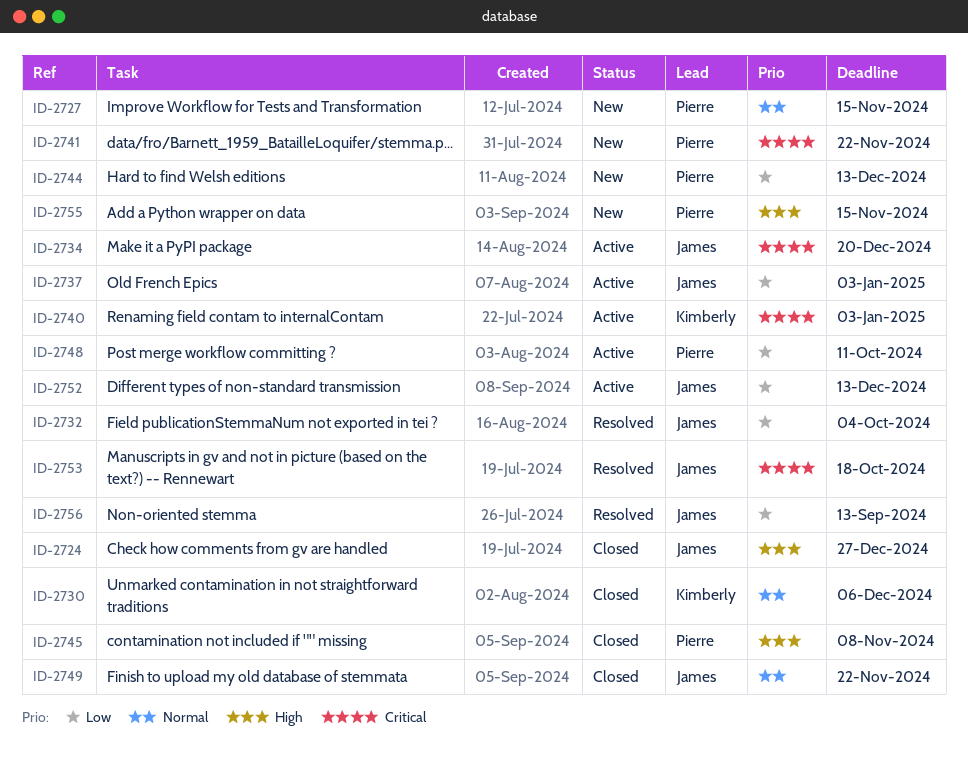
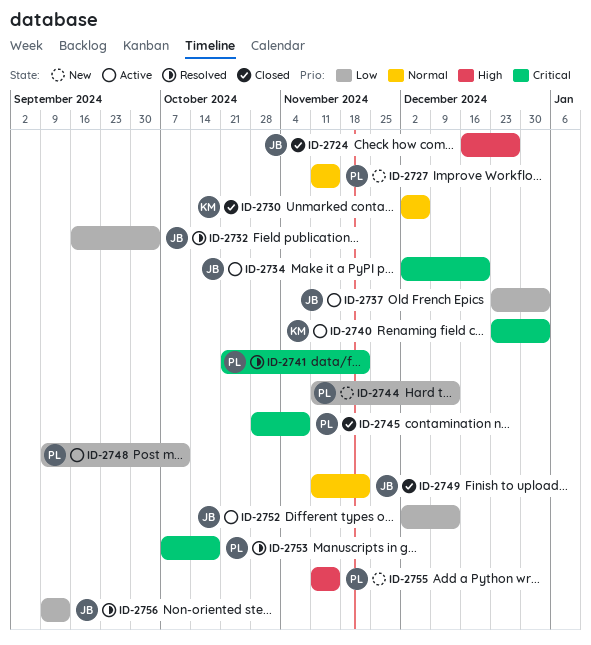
ID-2741, status: New -> Resolved
ID-2745, priority: High -> Critical
ID-2753, owner: James -> Pierre

